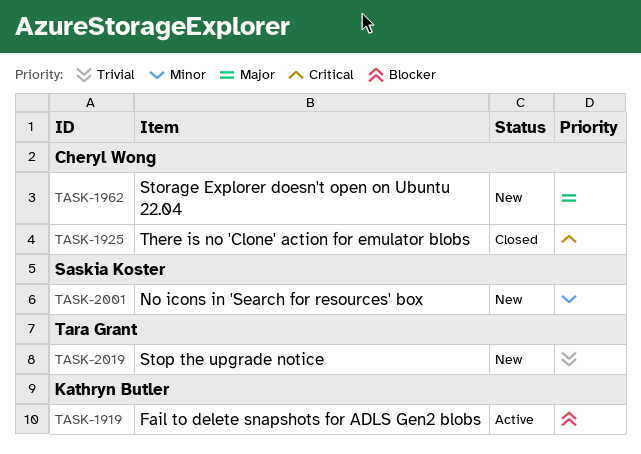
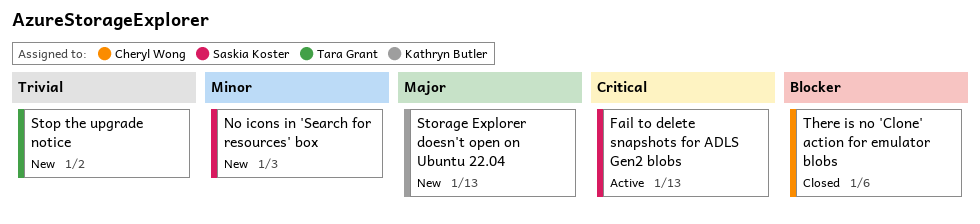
Fail to delete snapshots for ADLS Gen2 blobs, owner: Kathryn Butler -> Saskia Koster
Fail to delete snapshots for ADLS Gen2 blobs, priority: Blocker -> Critical
Storage Explorer doesn't open on Ubuntu 22.04, owner: Cheryl Wong -> Kathryn Butler
There is no 'Clone' action for emulator blobs, priority: Critical -> Blocker

